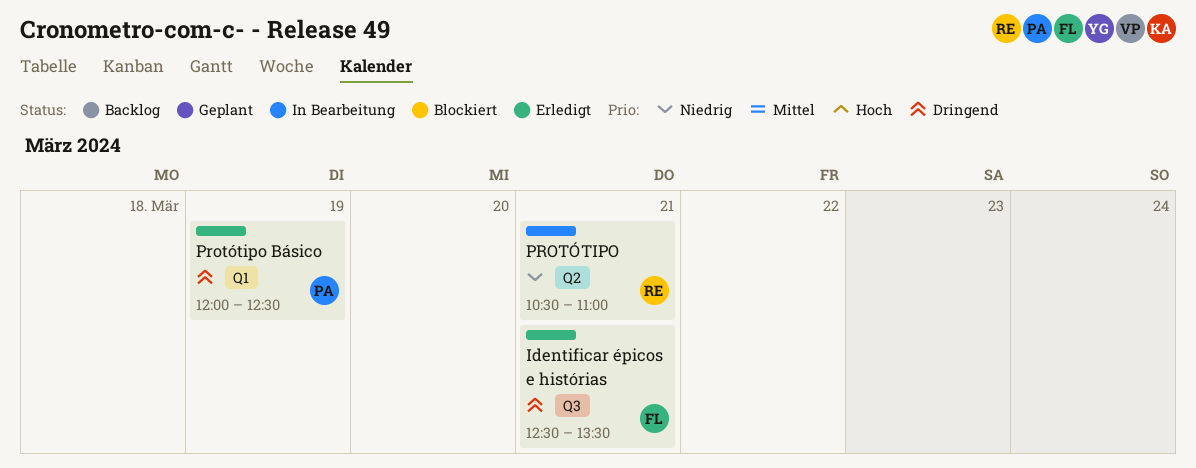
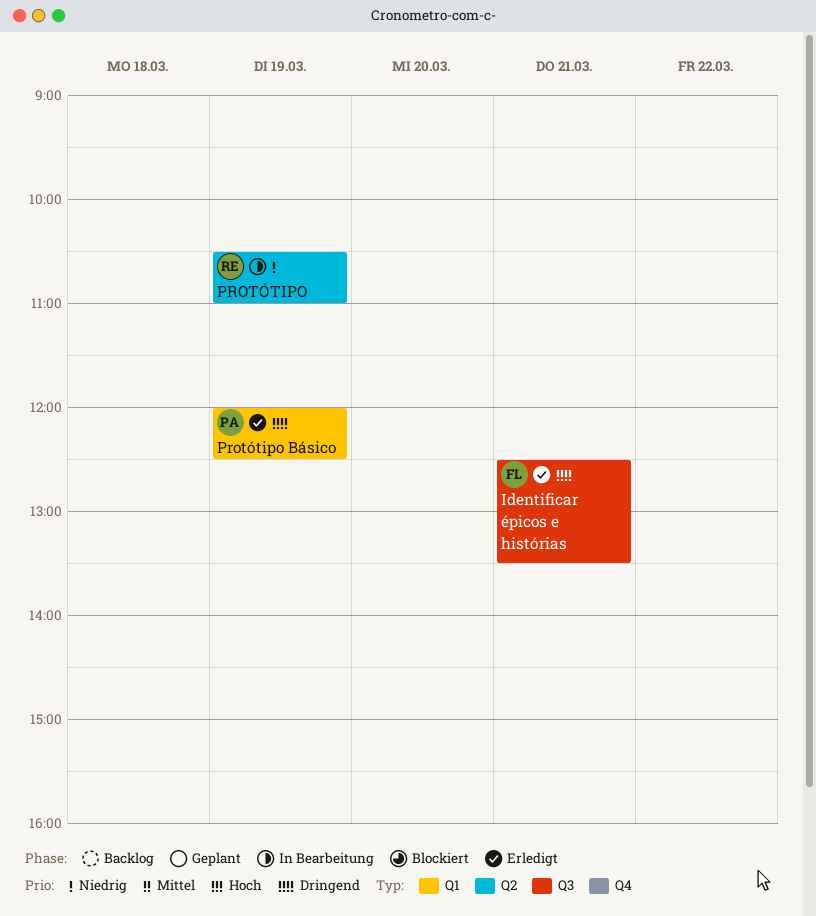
PROTÓTIPO, day: Mar 21 -> Mar 19

